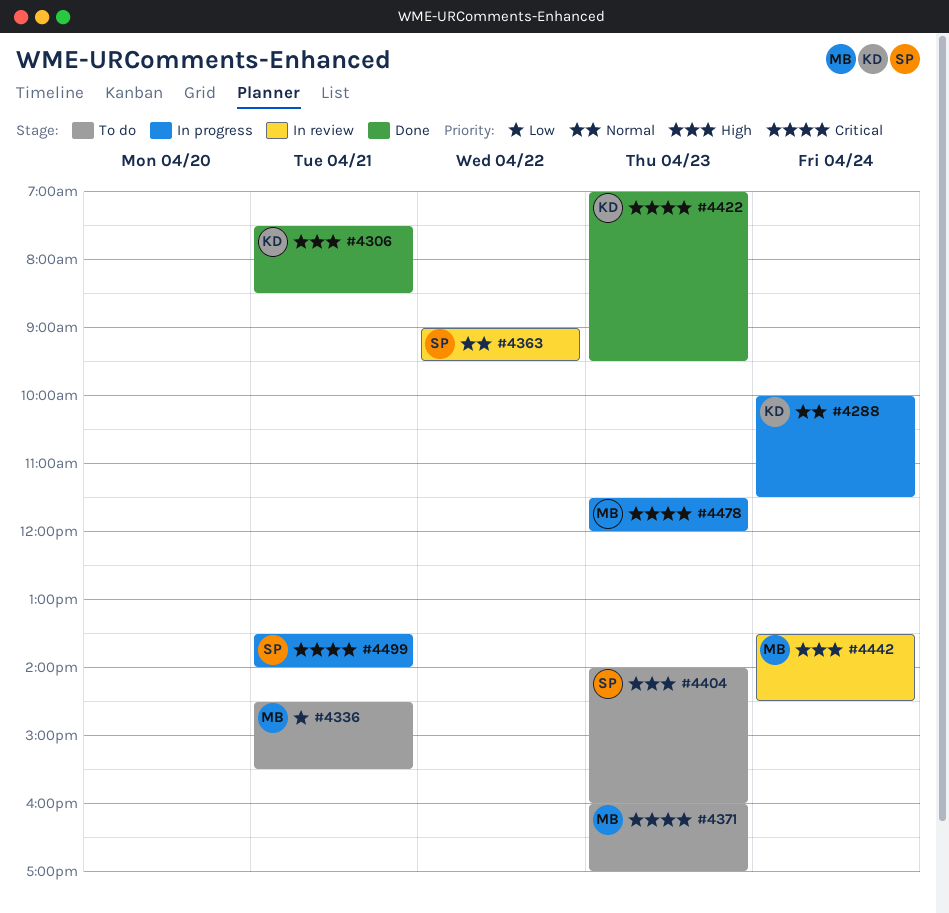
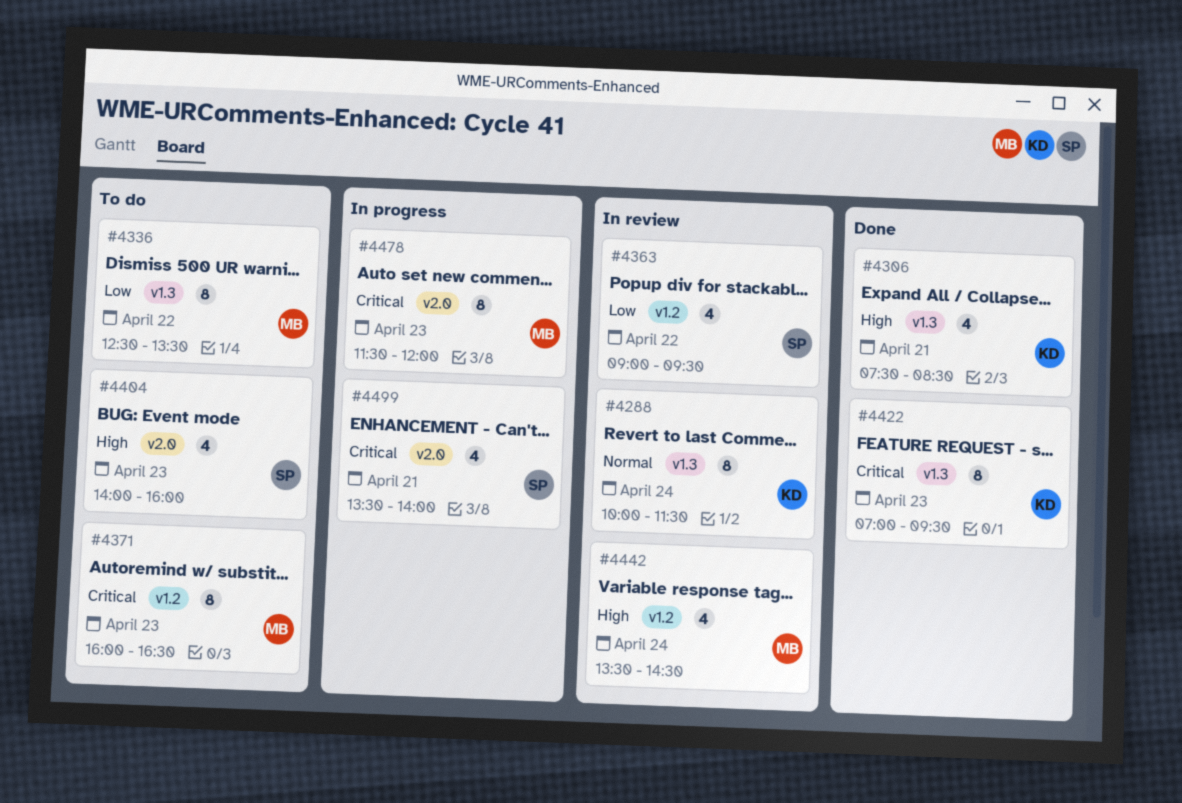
#4288, status: In progress -> In review
#4336, day: Apr 21 -> Apr 22
#4336, begins: 14:30 -> 12:30
#4336, ends: 15:30 -> 13:30
#4363, priority: Normal -> Low
#4371, ends: 17:00 -> 16:30

